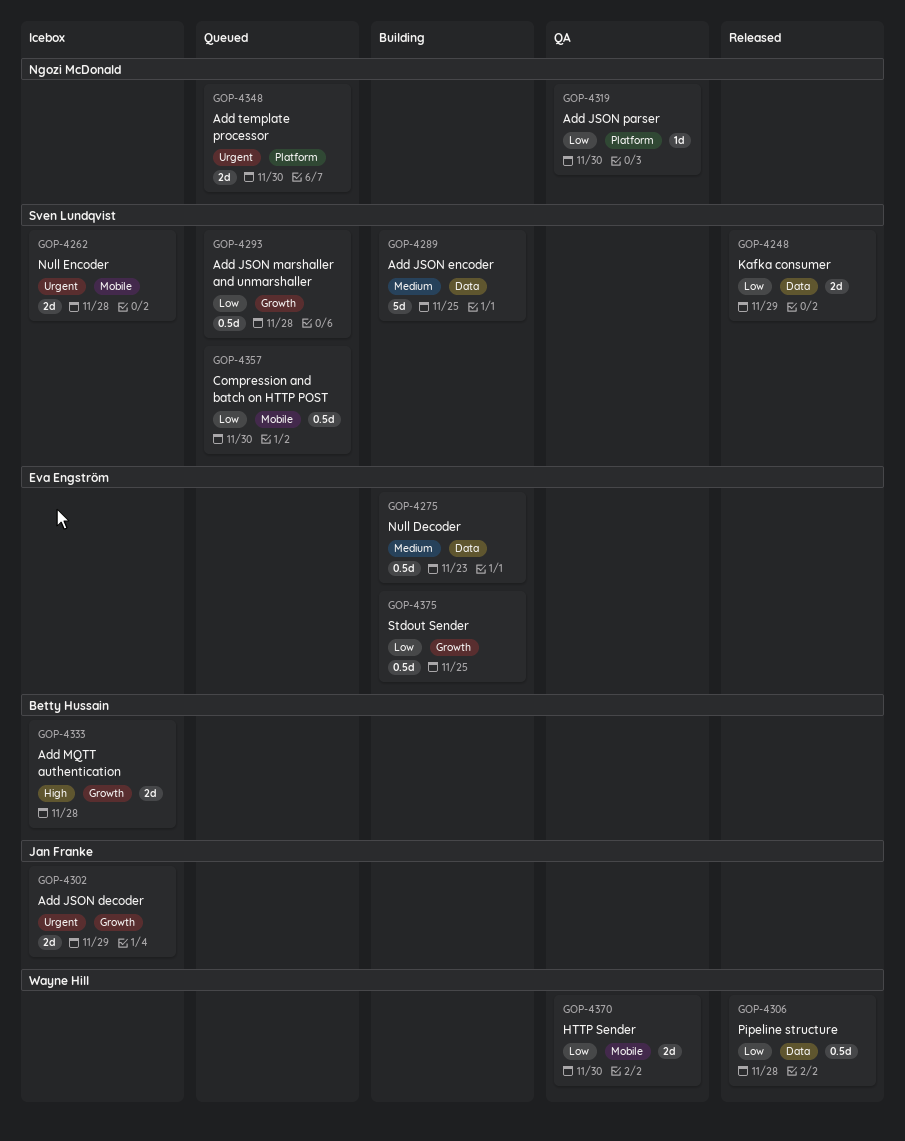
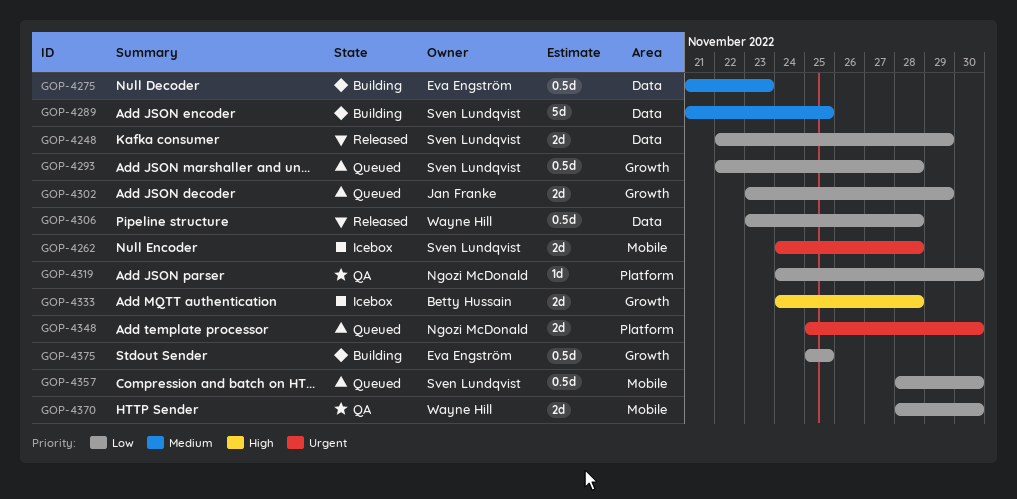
GOP-4302, status: Icebox -> Queued
GOP-4302, priority: Urgent -> Low

